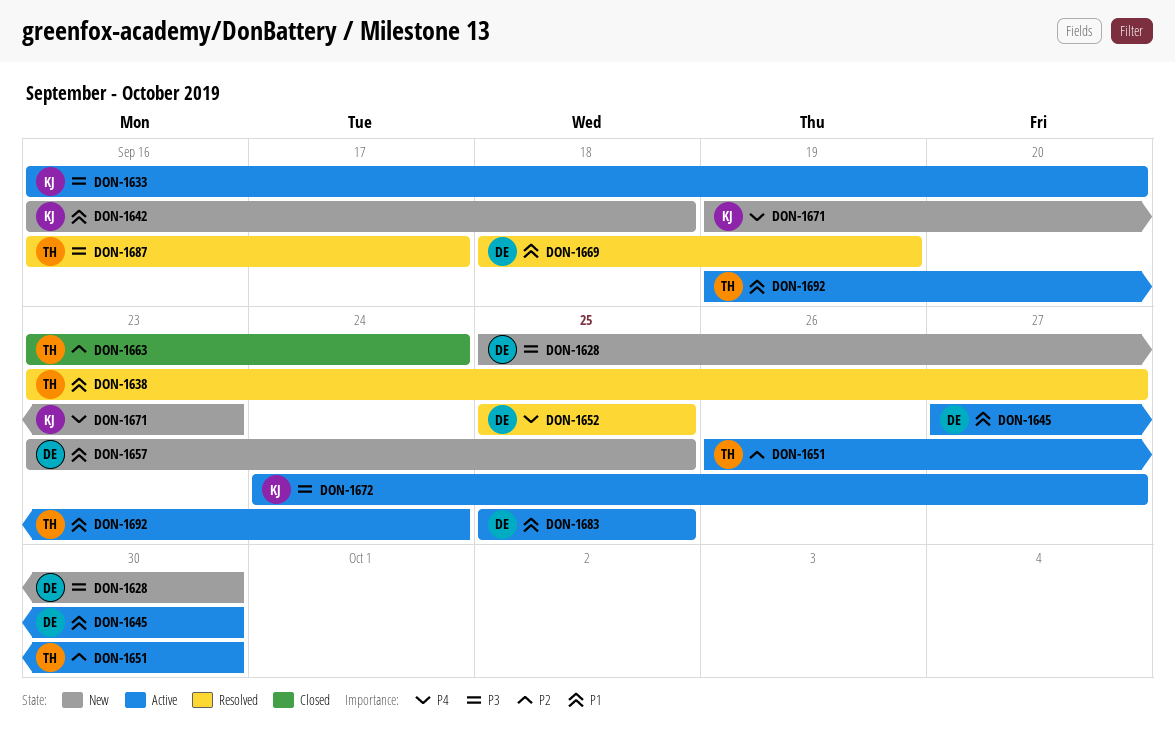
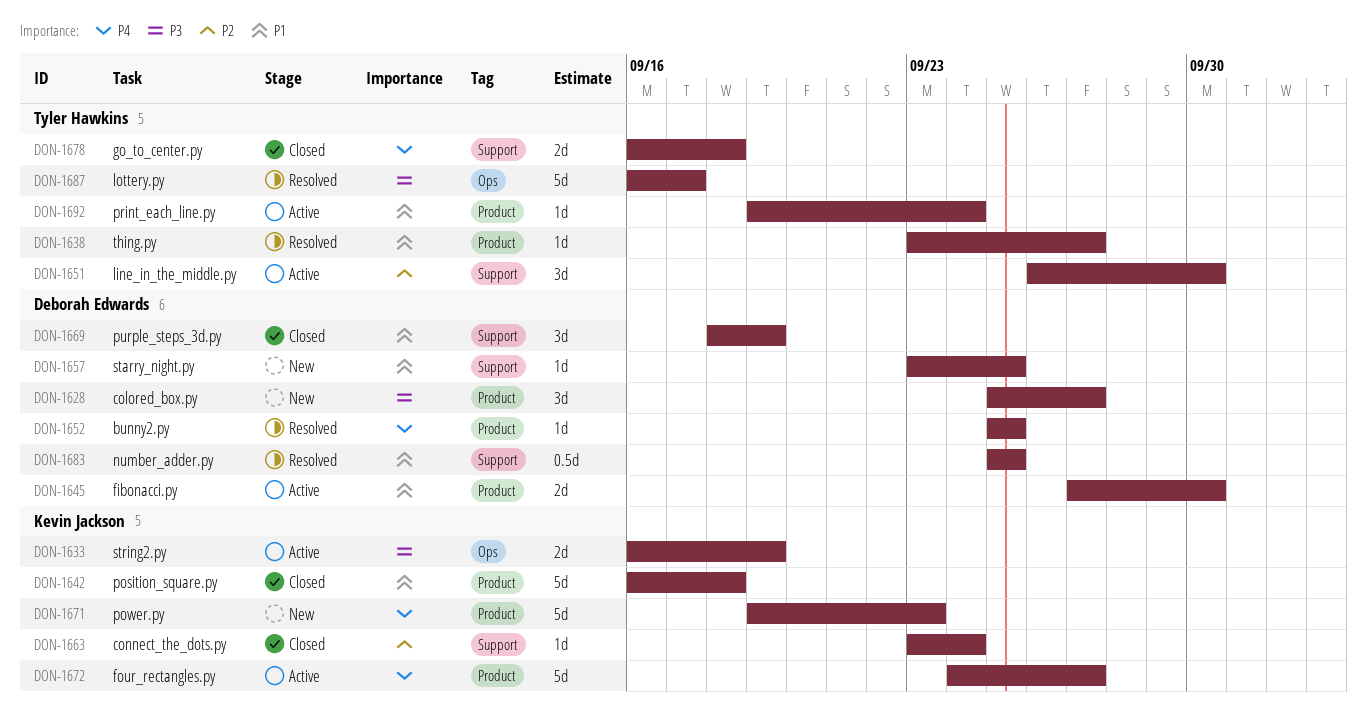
DON-1628, due: Sep 30 -> Sep 27
DON-1633, due: Sep 20 -> Sep 19
DON-1642, status: New -> Closed
DON-1663, owner: Tyler Hawkins -> Kevin Jackson
DON-1669, status: Resolved -> Closed
DON-1672, priority: P3 -> P4
DON-1678: none -> present
DON-1683, status: Active -> Resolved

